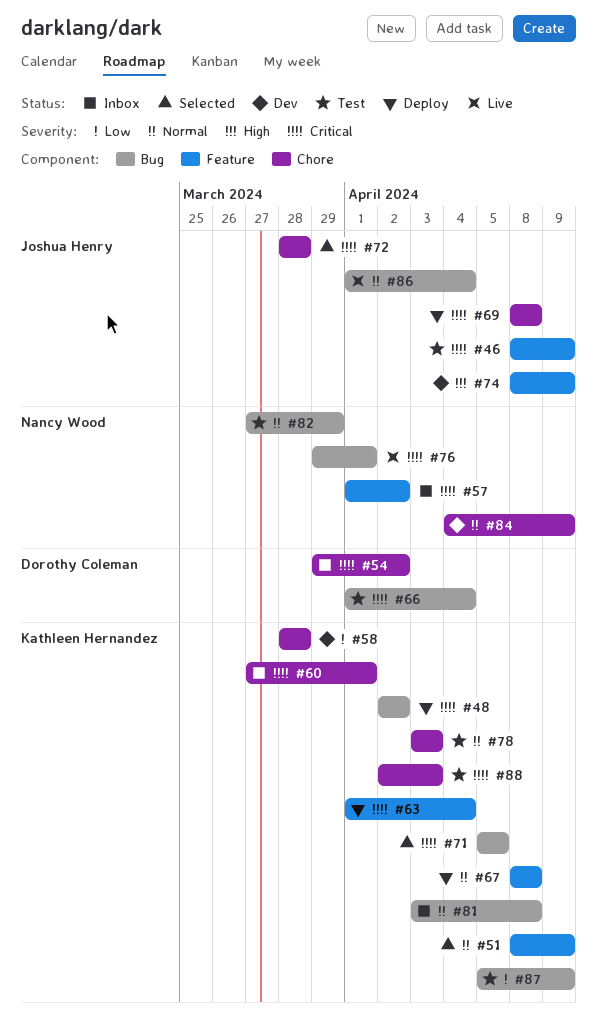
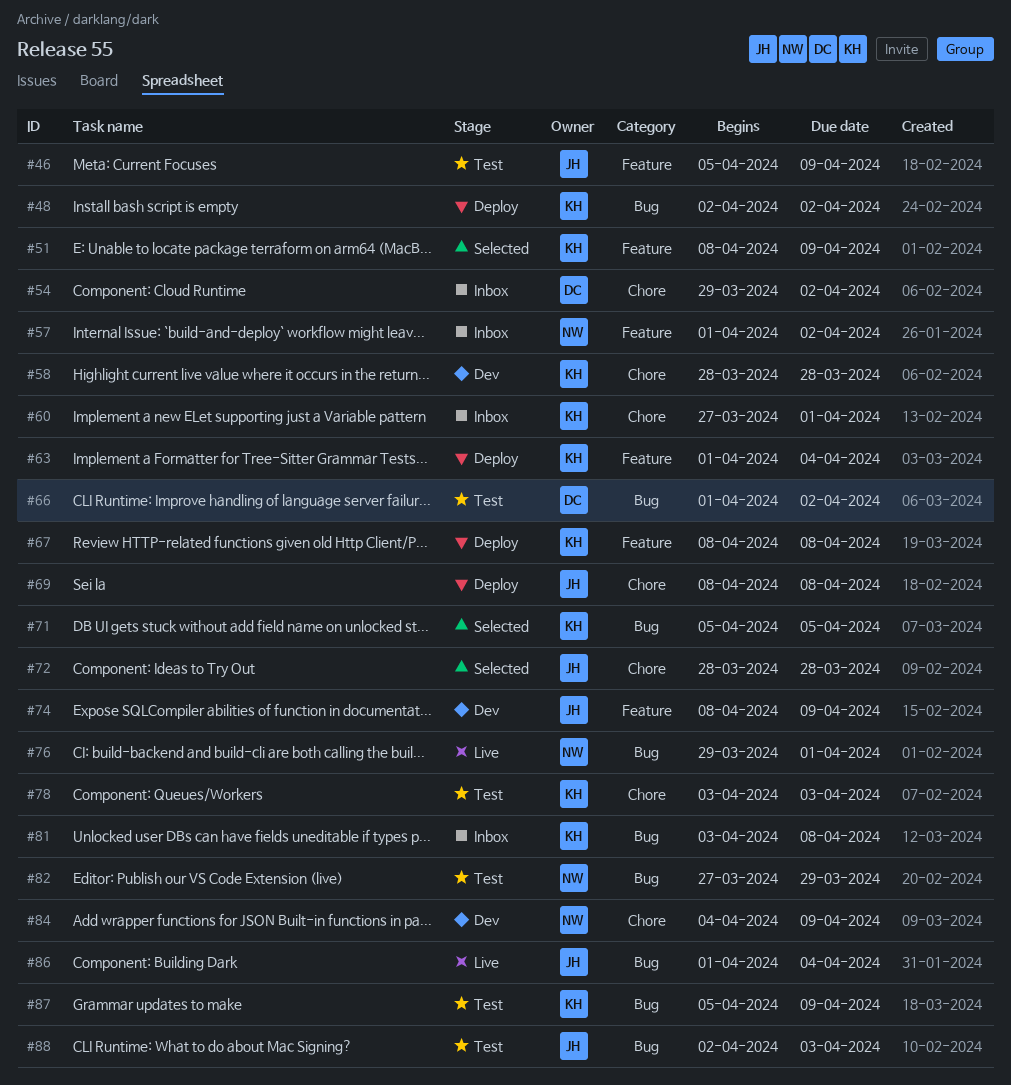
#46, start: Apr 8 -> Apr 5
#66, due: Apr 4 -> Apr 2
#88, owner: Kathleen Hernandez -> Joshua Henry
#88, label: Chore -> Bug

